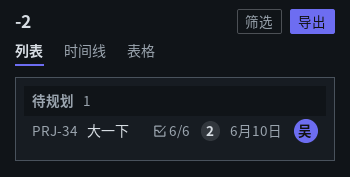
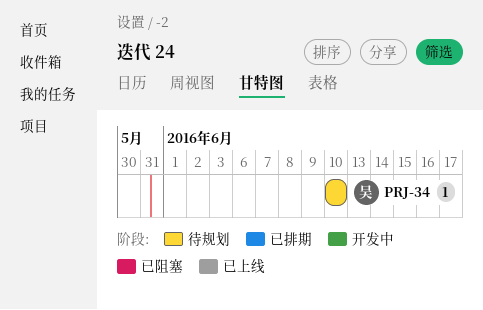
PRJ-34, estimate: 2 -> 1

